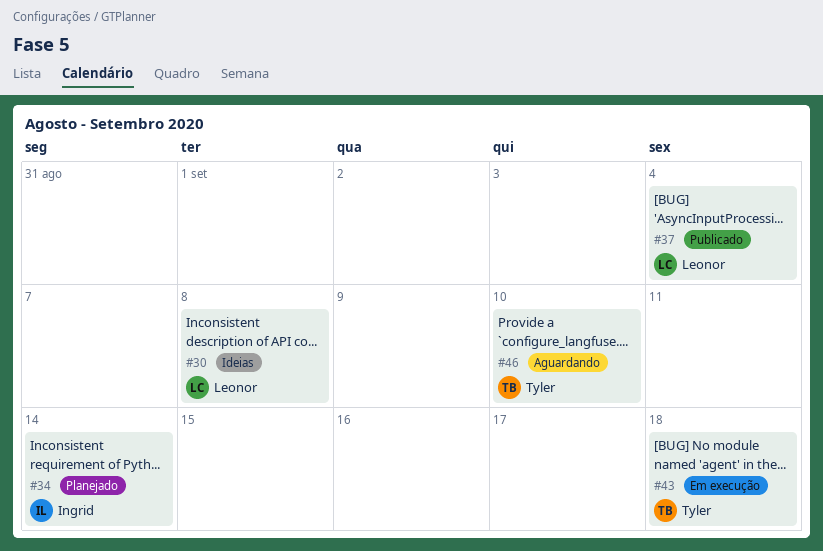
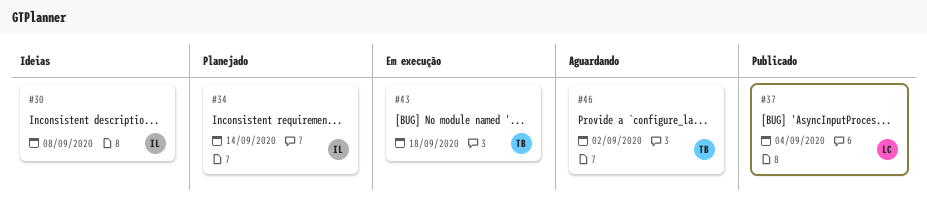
#30, owner: Leonor -> Ingrid
#46, due: Sep 10 -> Sep 2

